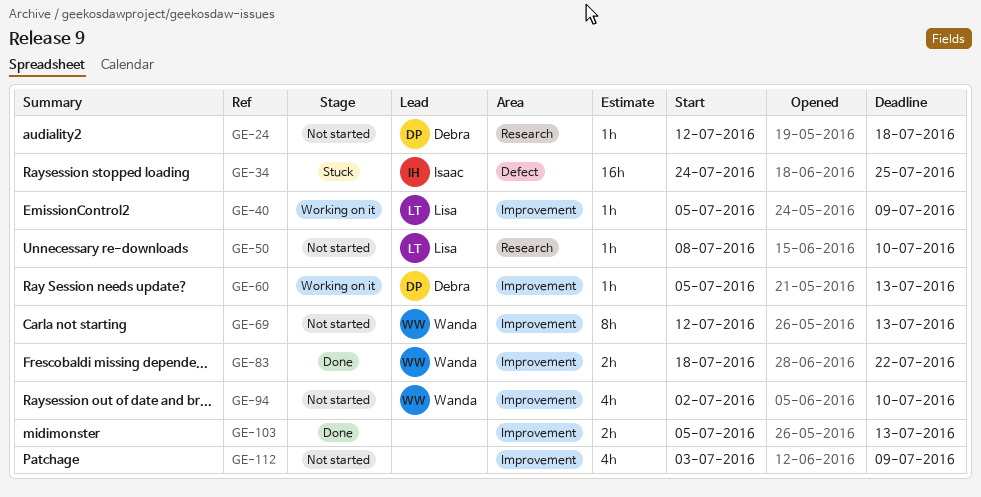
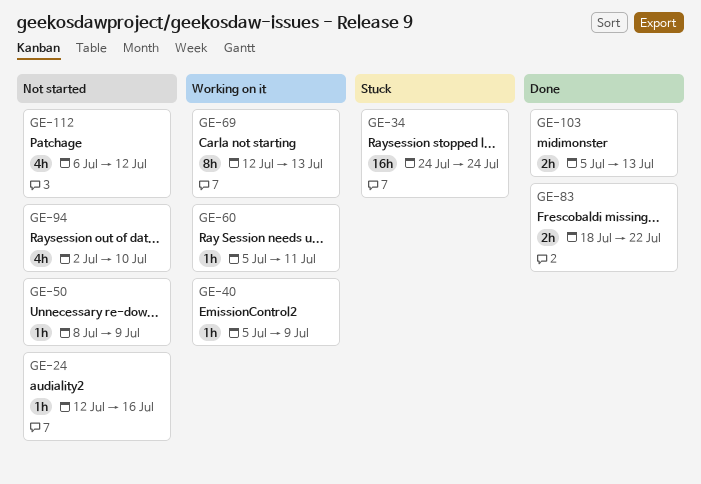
GE-24, due: Jul 18 -> Jul 16
GE-34, due: Jul 25 -> Jul 24
GE-50, due: Jul 10 -> Jul 9
GE-60, due: Jul 13 -> Jul 11
GE-69, status: Not started -> Working on it
GE-112, start: Jul 3 -> Jul 6
GE-112, due: Jul 9 -> Jul 12

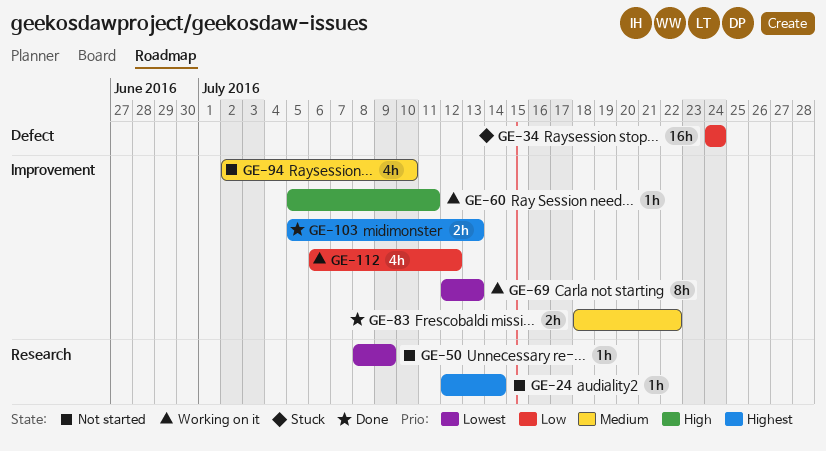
GE-24, due: Jul 16 -> Jul 14
GE-40: present -> none
GE-112, status: Not started -> Working on it

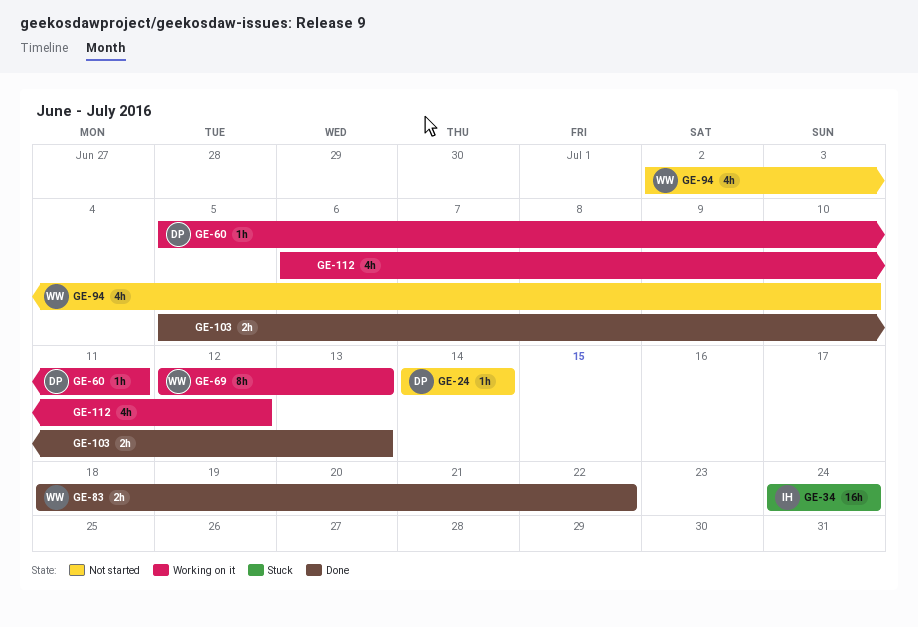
GE-24, start: Jul 12 -> Jul 14
GE-50: present -> none

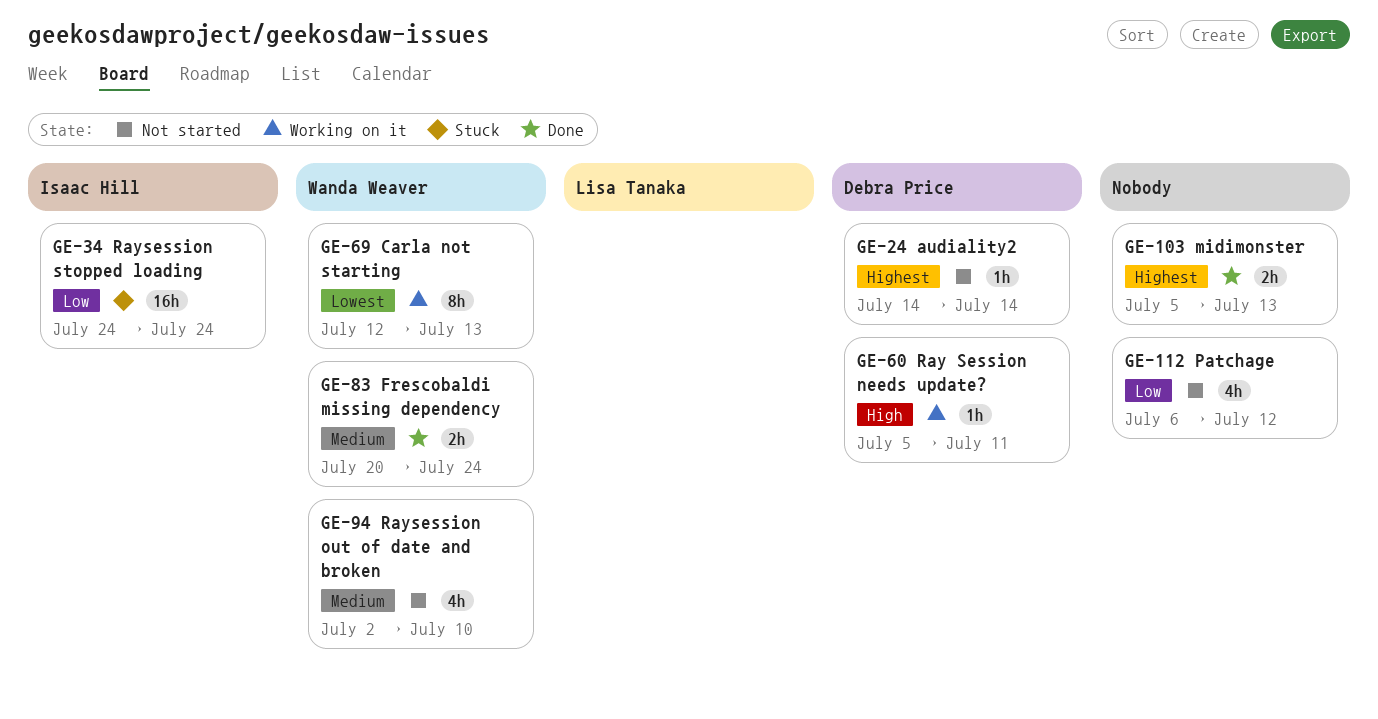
GE-83, start: Jul 18 -> Jul 20
GE-83, due: Jul 22 -> Jul 24
GE-112, status: Working on it -> Not started

